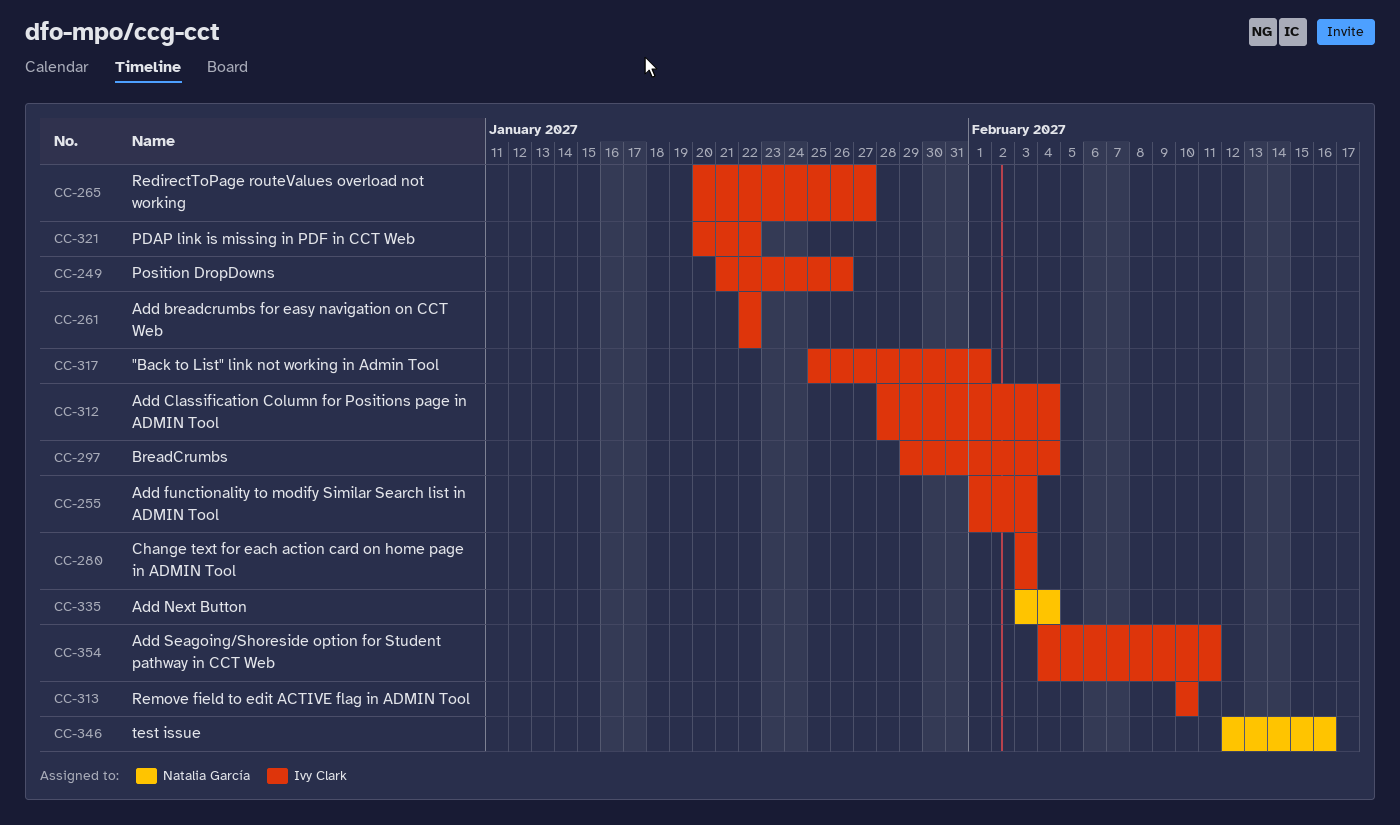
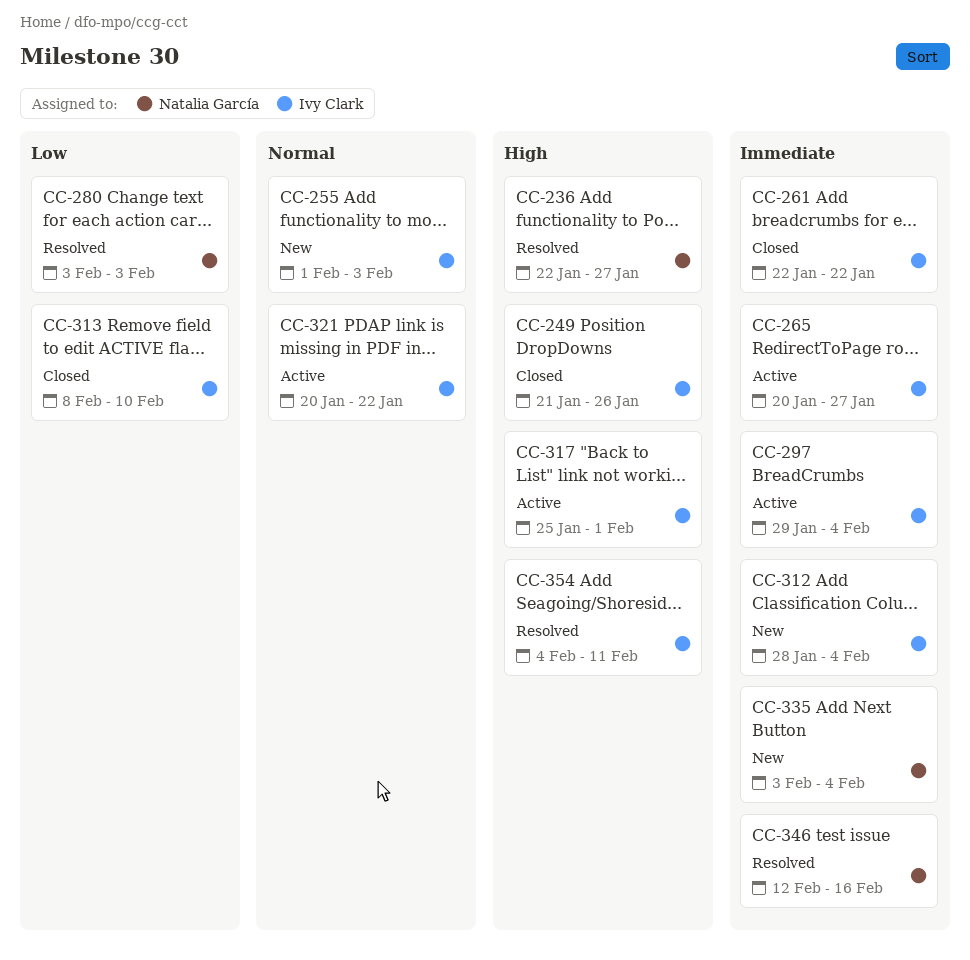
CC-236: none -> present
CC-280, owner: Ivy Clark -> Natalia García
CC-313, start: Feb 10 -> Feb 8

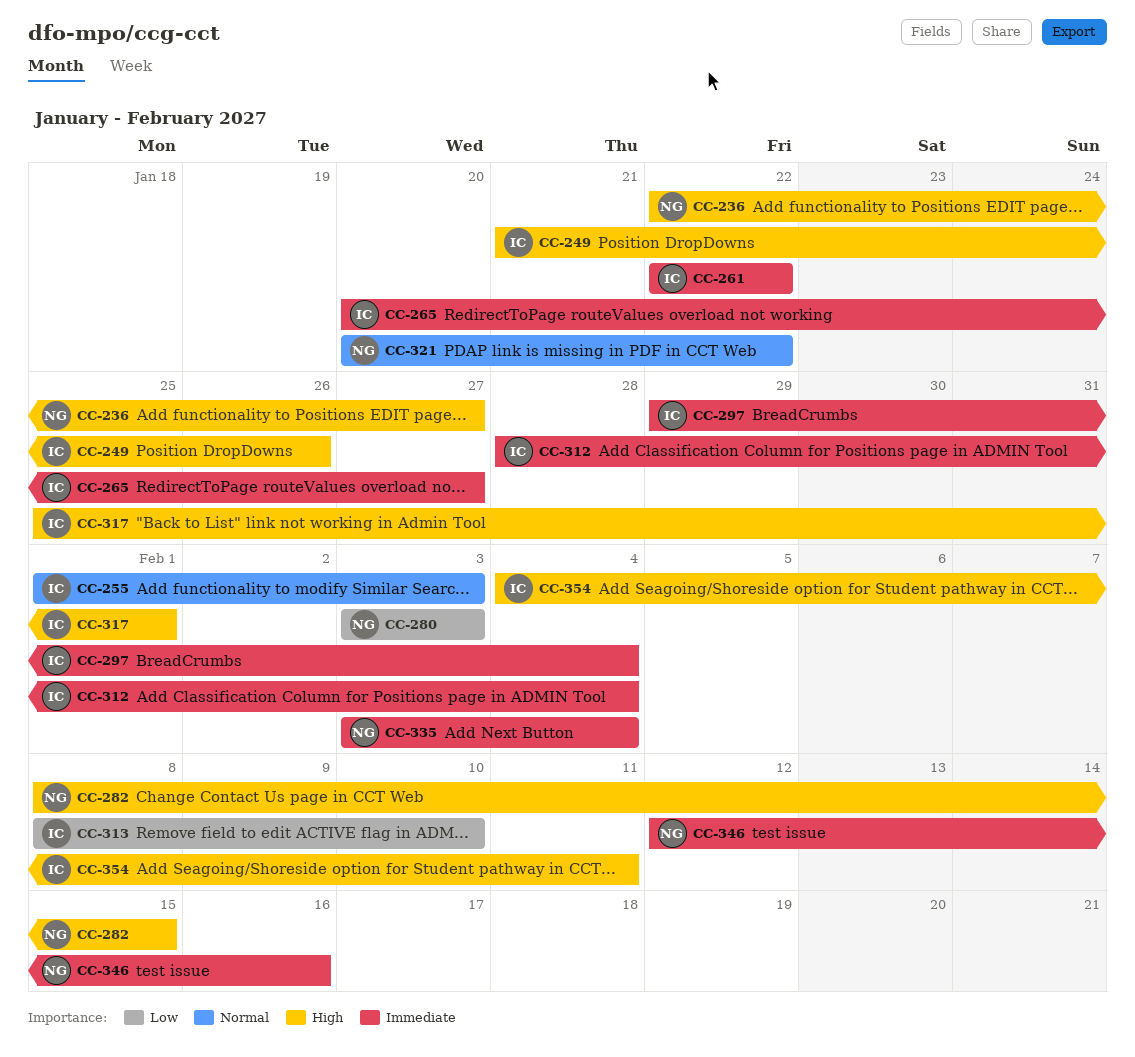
CC-282: none -> present
CC-321, owner: Ivy Clark -> Natalia García

